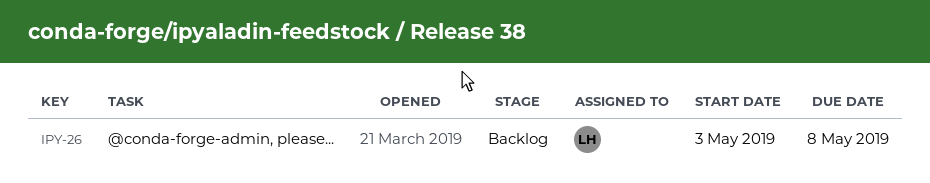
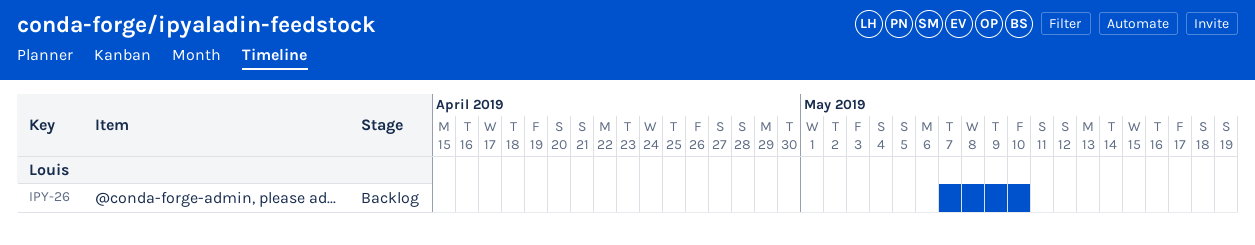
IPY-26, start: May 3 -> May 7
IPY-26, due: May 8 -> May 10

